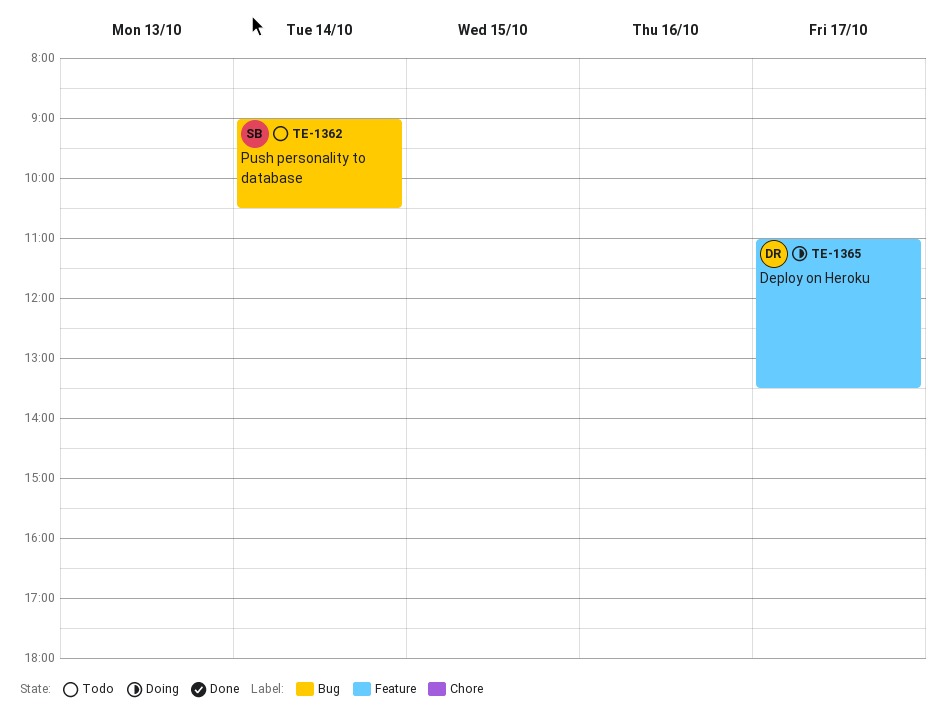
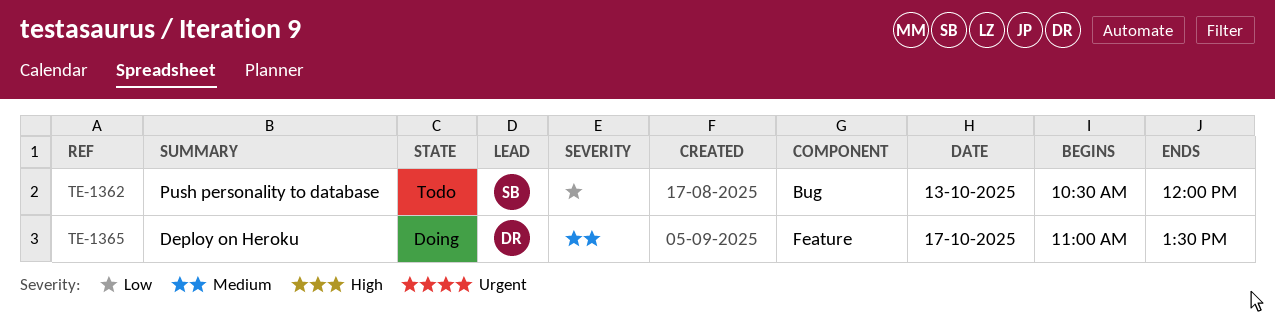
TE-1362, day: Oct 14 -> Oct 13
TE-1362, begins: 09:00 -> 10:30
TE-1362, ends: 10:30 -> 12:00

